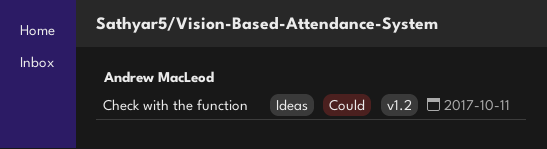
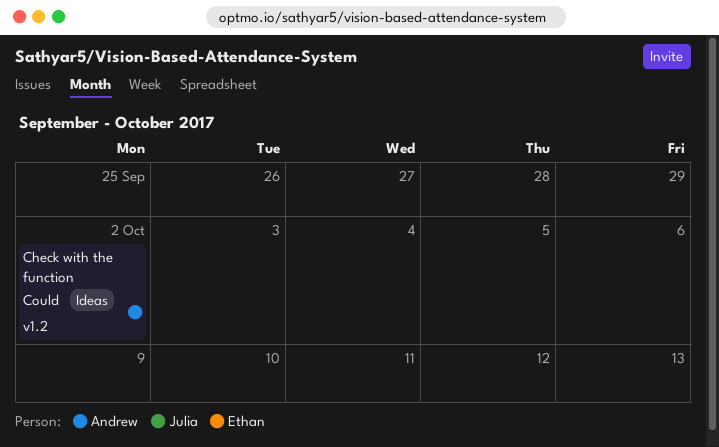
Check with the function, due: Oct 11 -> Oct 2

